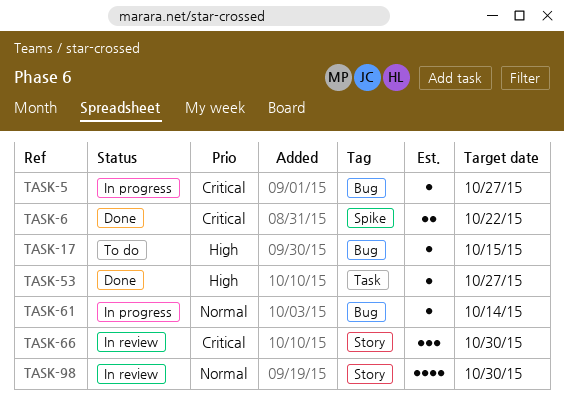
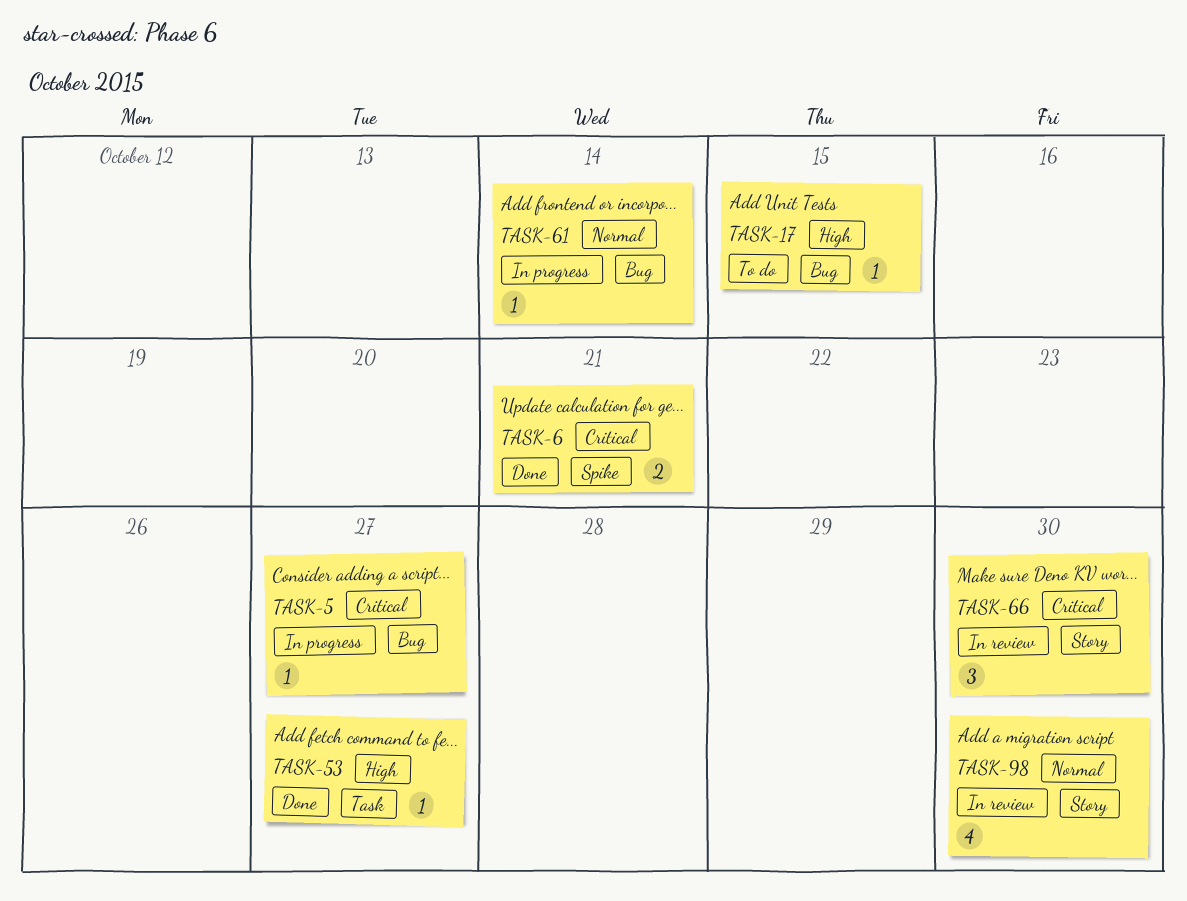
TASK-6, due: Oct 22 -> Oct 21

